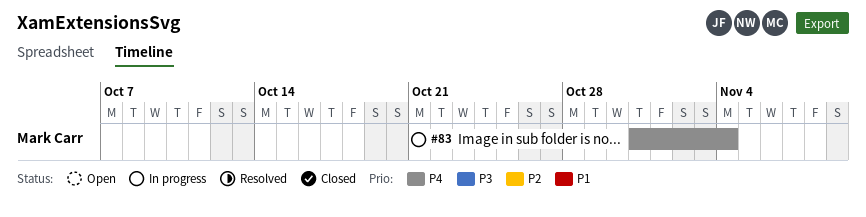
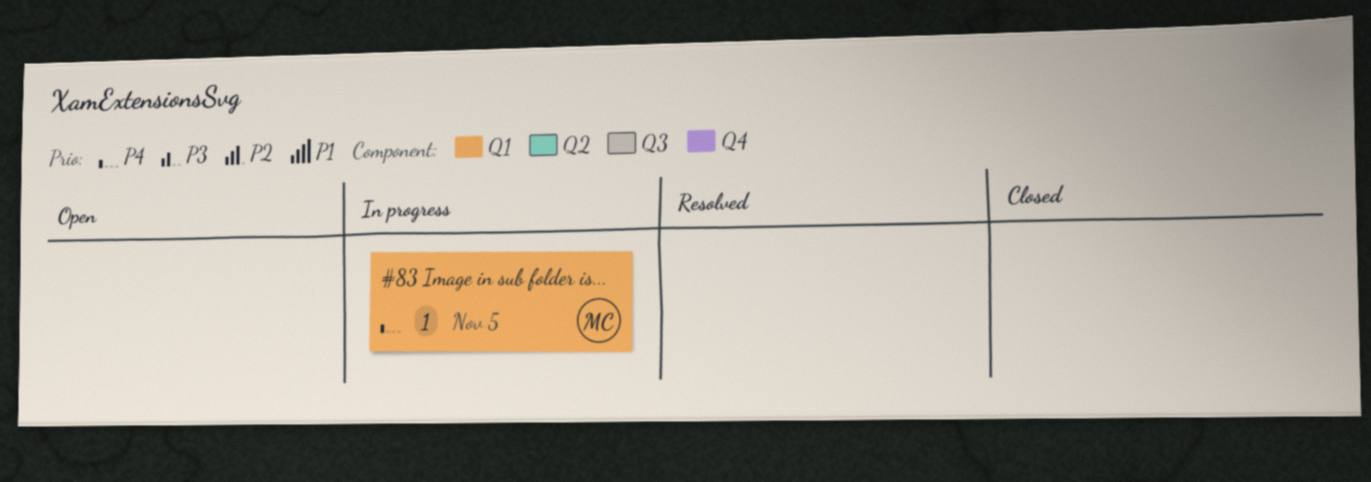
#83, due: Nov 4 -> Nov 5

